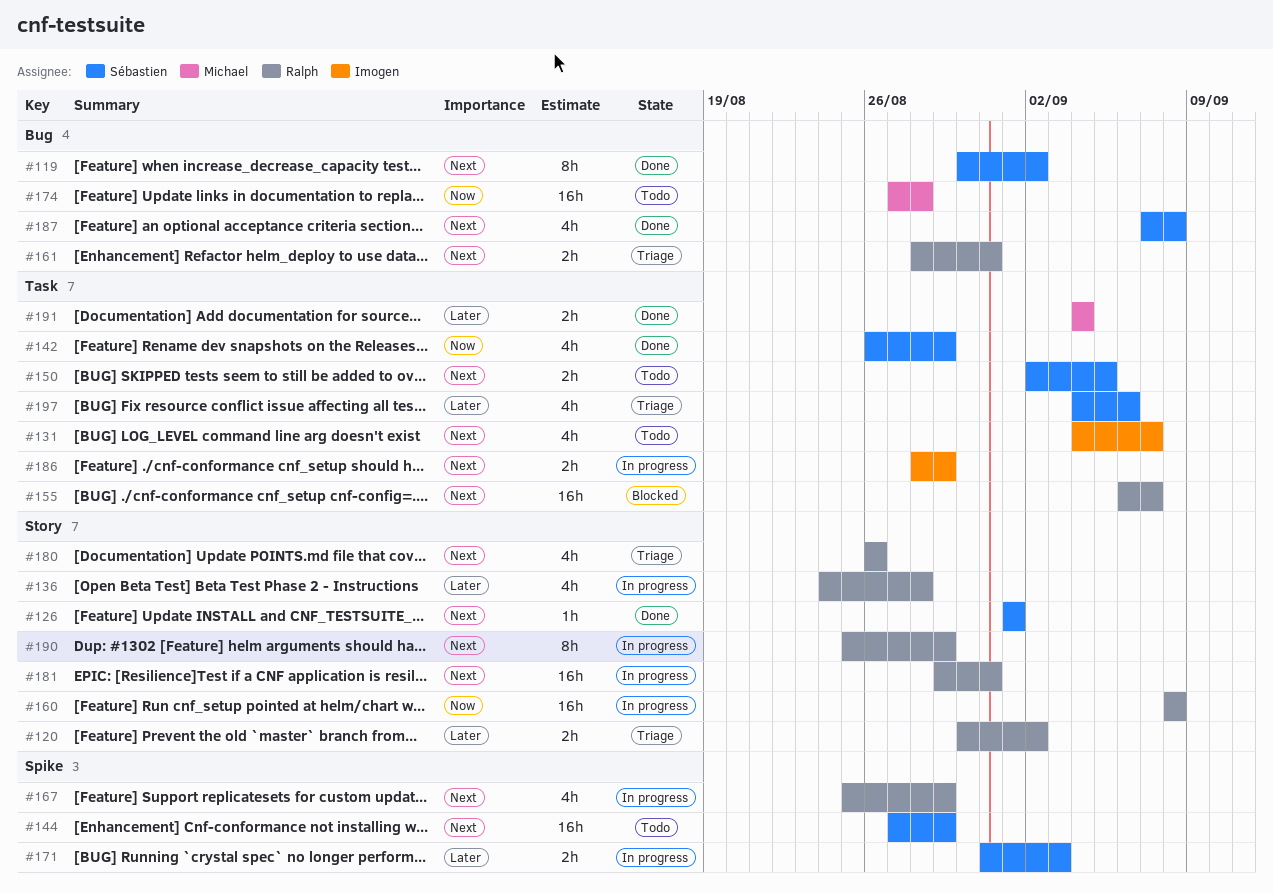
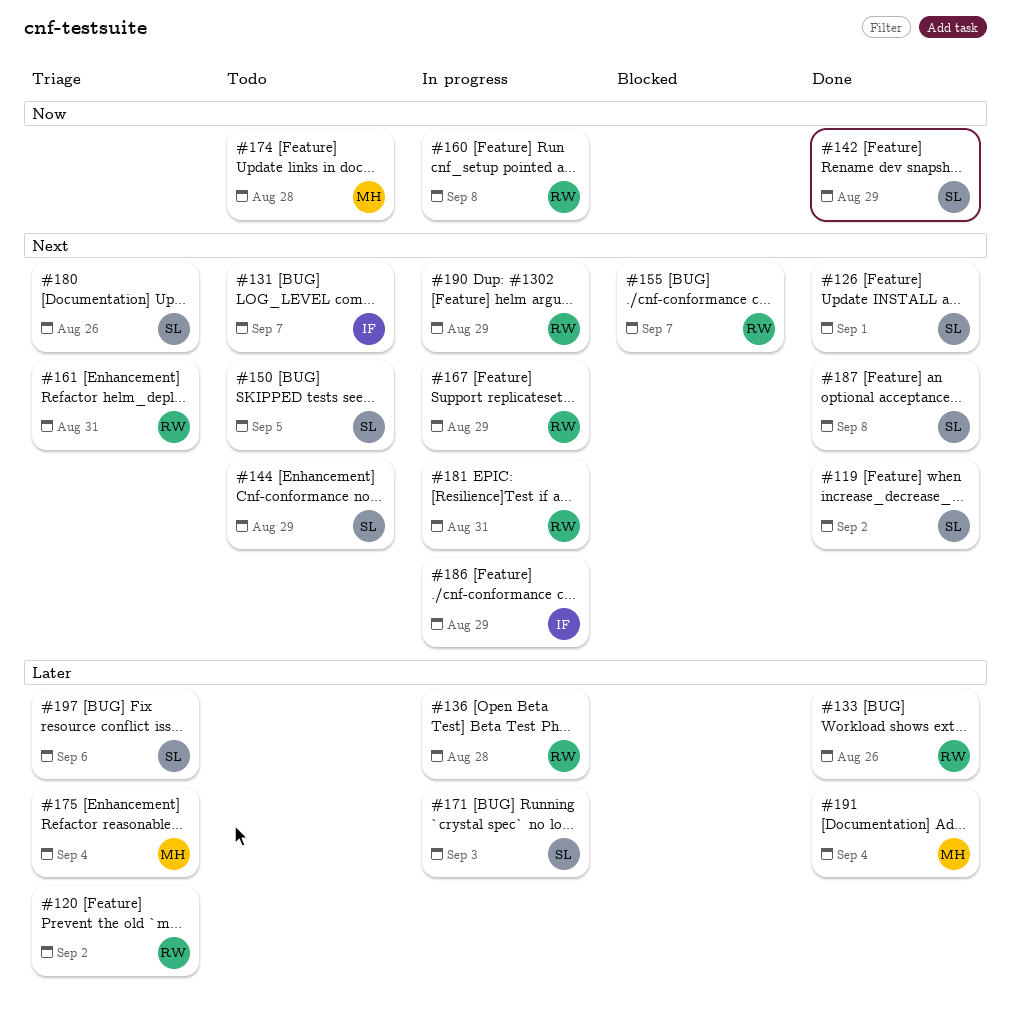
#133: none -> present
#175: none -> present
#180, owner: Ralph -> Sébastien

